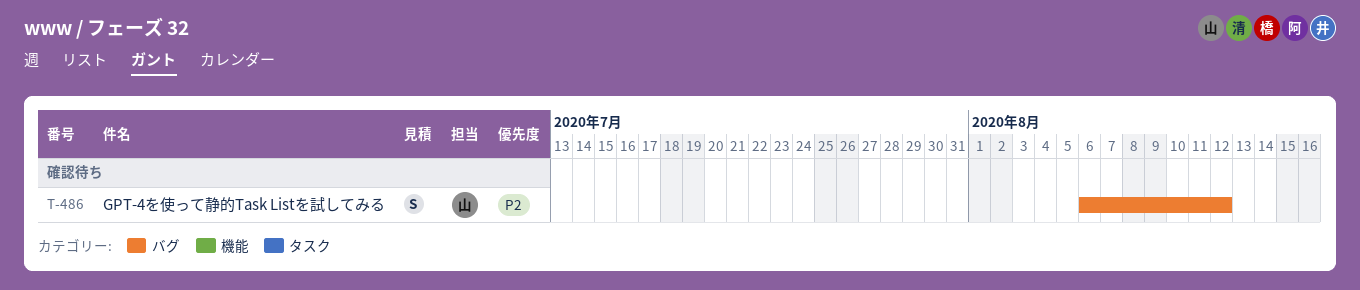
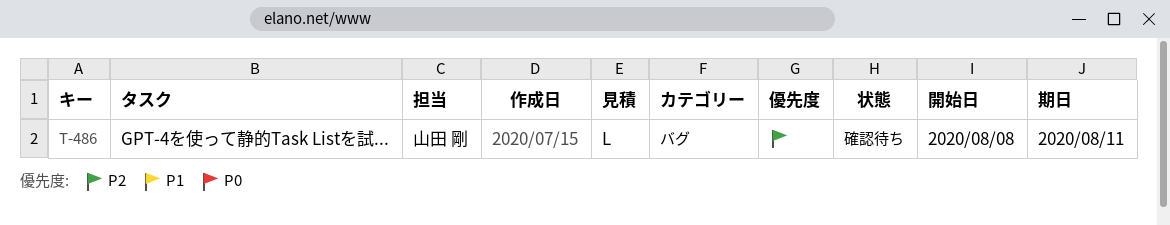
T-486, estimate: S -> L
T-486, start: Aug 6 -> Aug 8
T-486, due: Aug 12 -> Aug 11

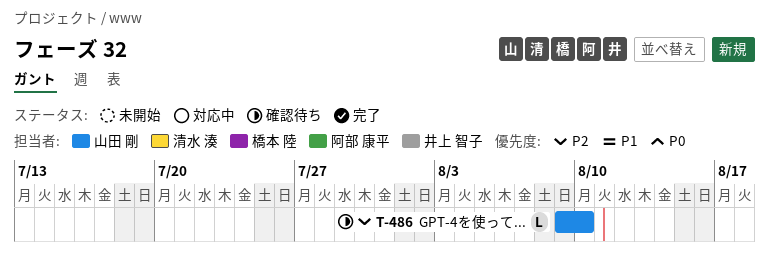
T-486, start: Aug 8 -> Aug 9
T-486, due: Aug 11 -> Aug 10

